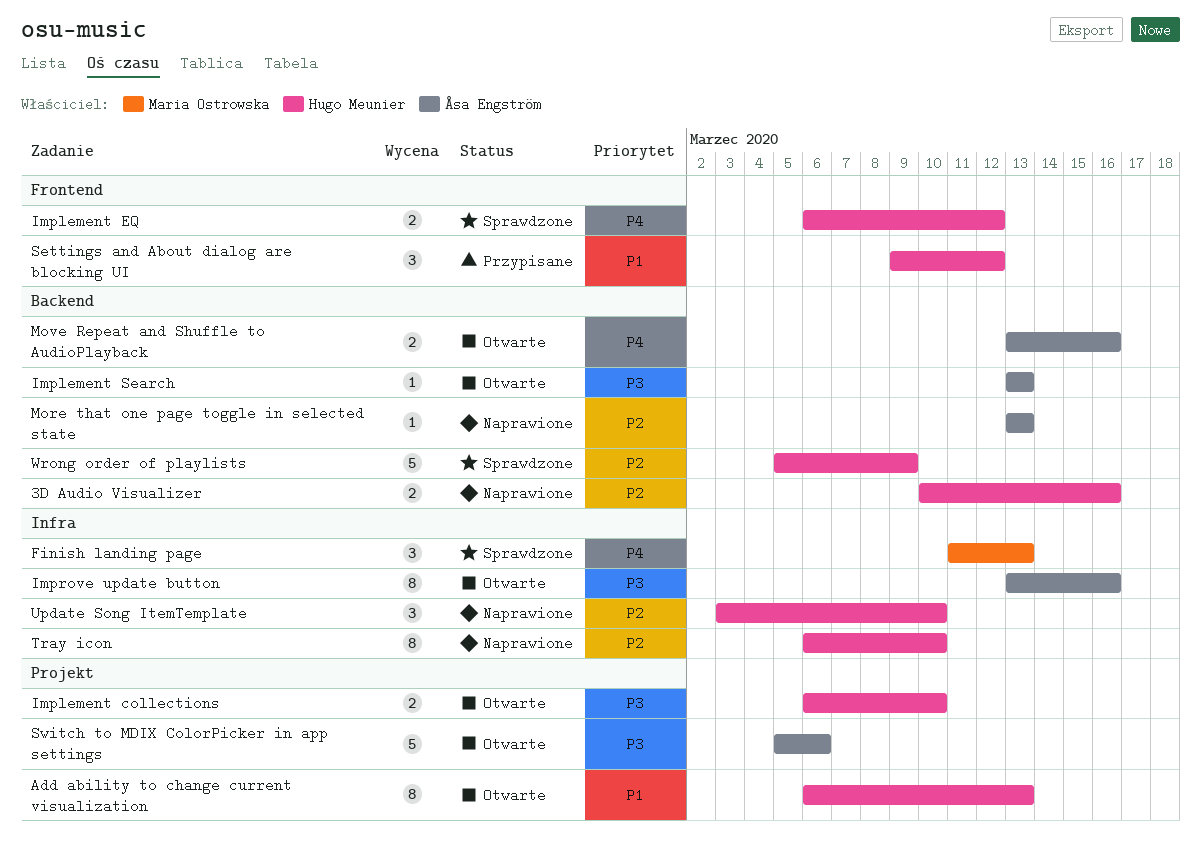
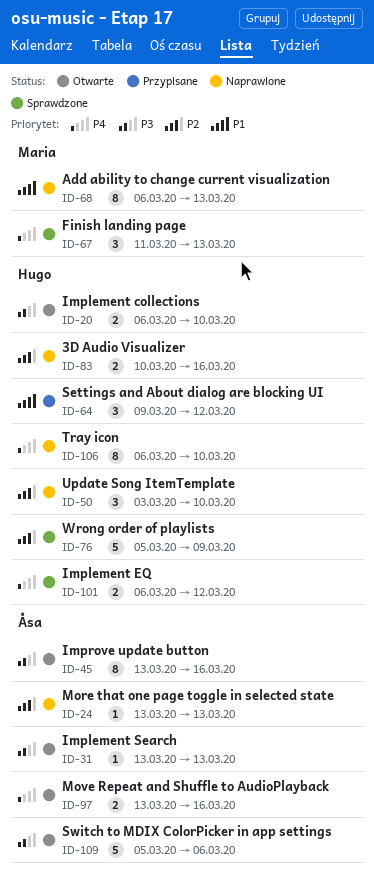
Add ability to change current visualization, status: Otwarte -> Naprawione
Add ability to change current visualization, owner: Hugo Meunier -> Maria Ostrowska
Tray icon, priority: P2 -> P4

